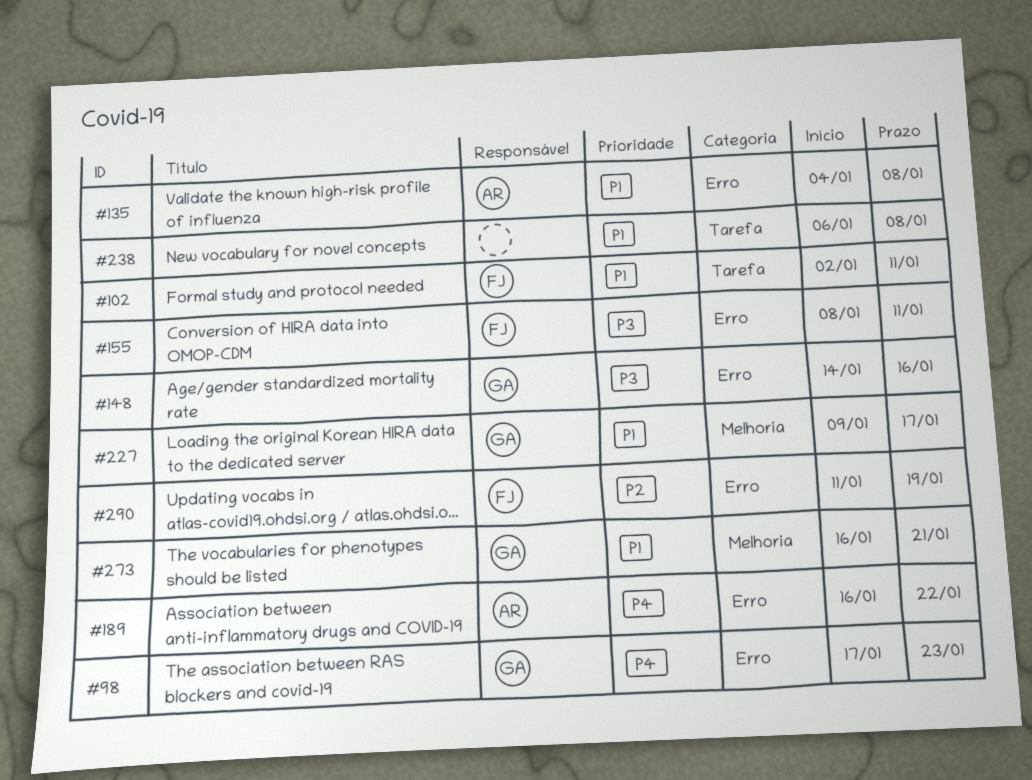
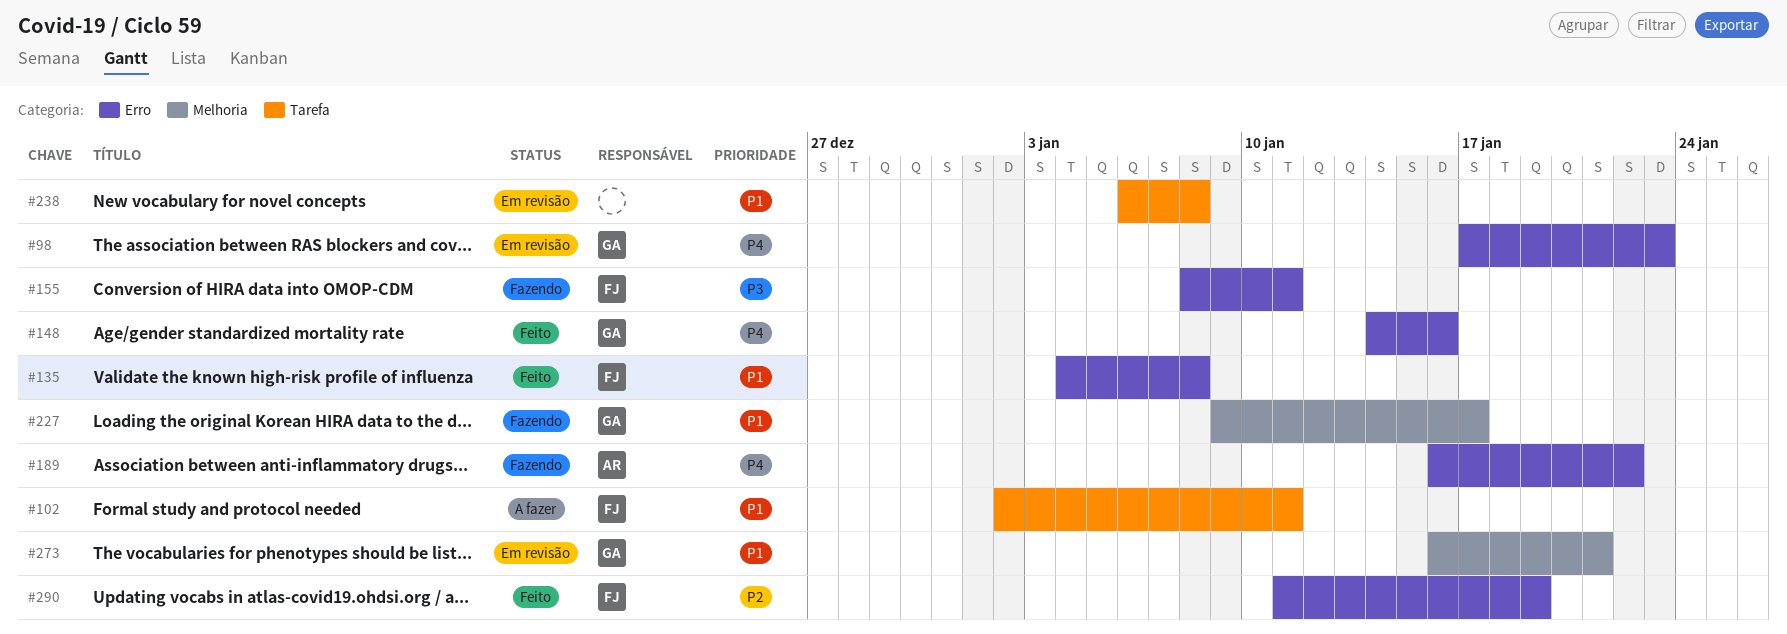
#135, owner: AR -> FJ
#148, priority: P3 -> P4

